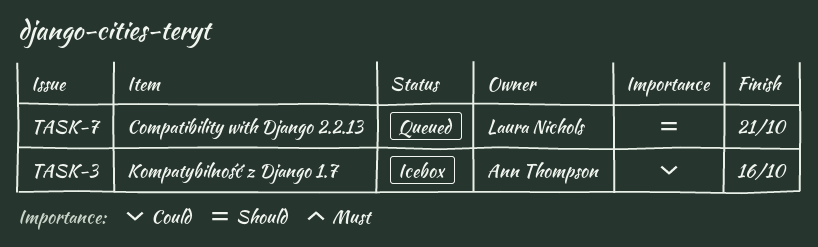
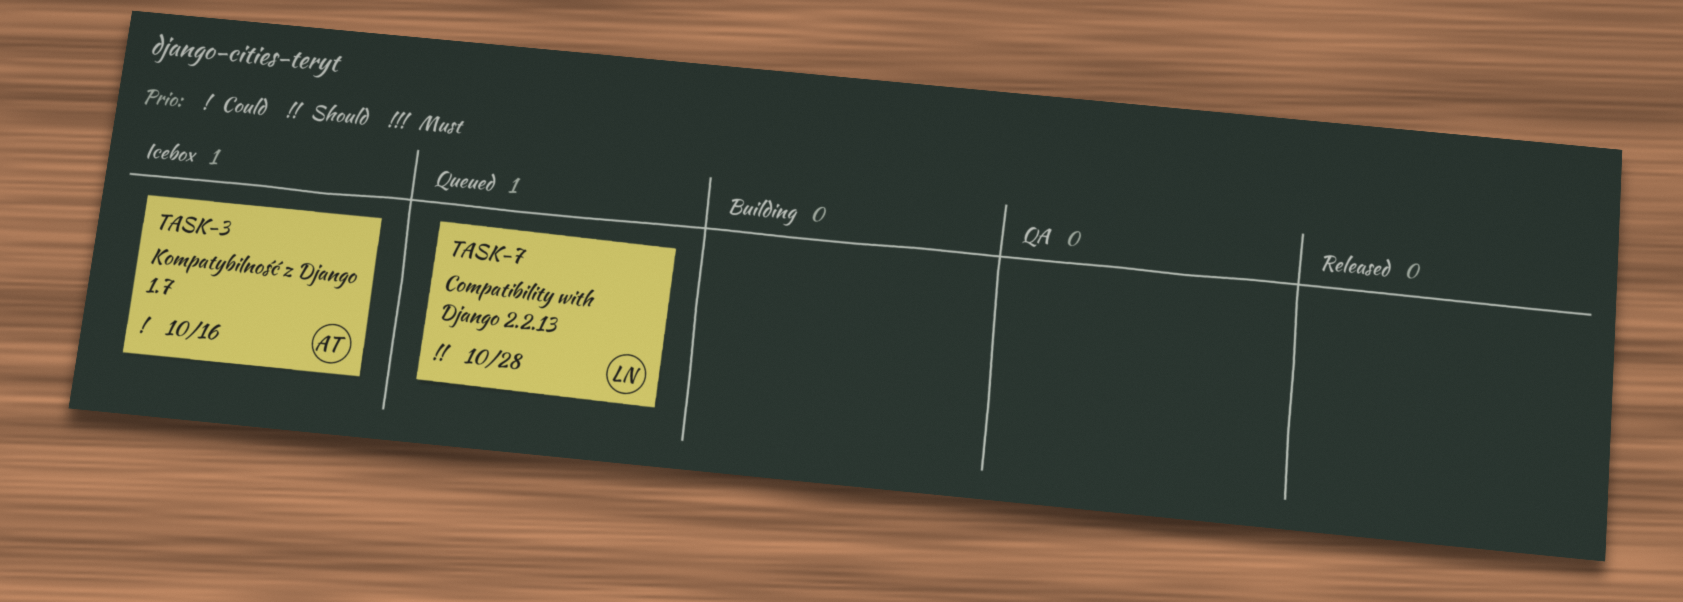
TASK-7, due: Oct 21 -> Oct 28

